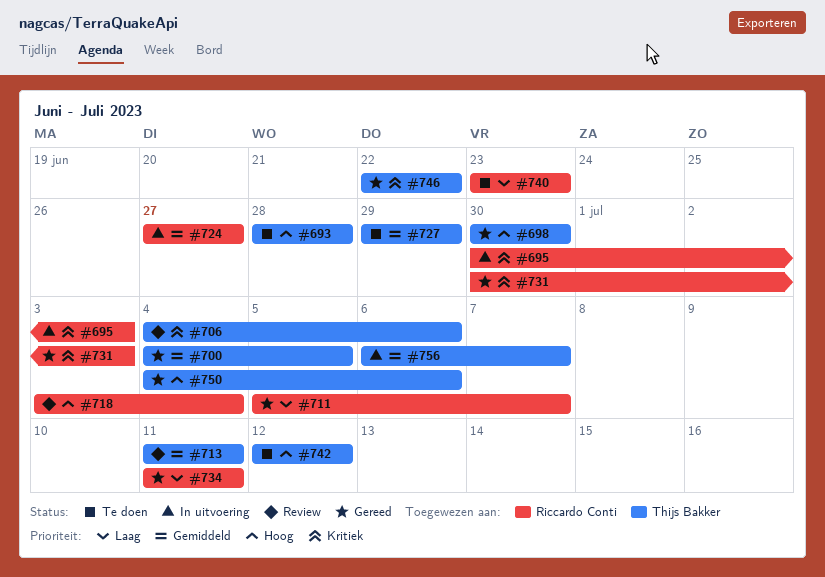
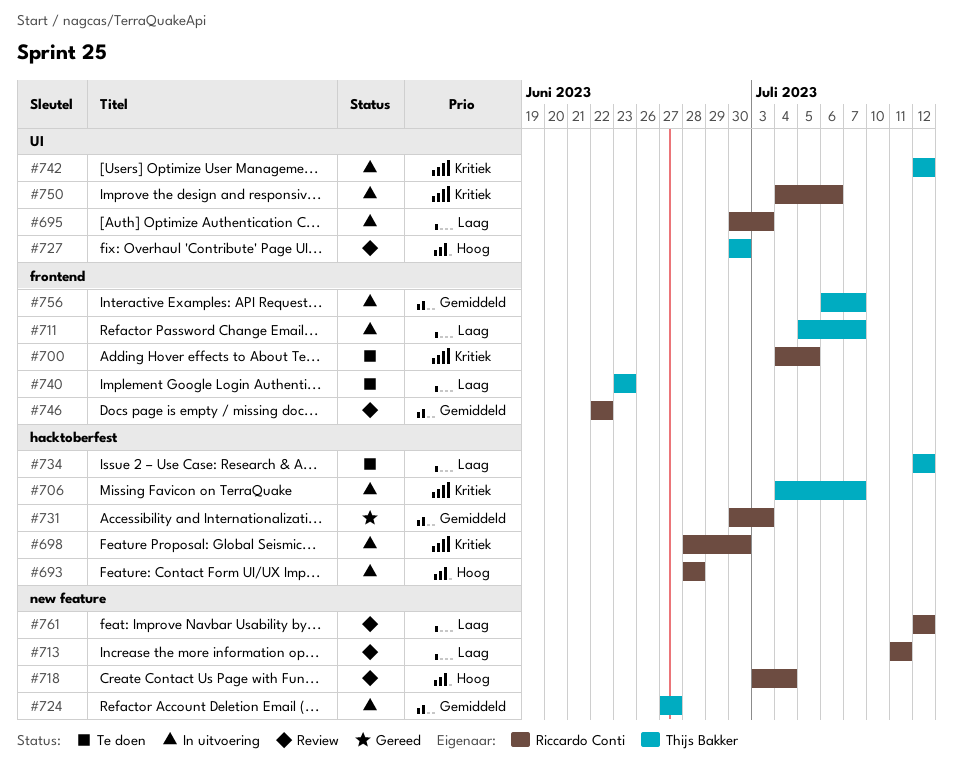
#693, status: Te doen -> In uitvoering
#693, owner: Thijs Bakker -> Riccardo Conti
#695, priority: Kritiek -> Laag
#698, status: Gereed -> In uitvoering
#698, owner: Thijs Bakker -> Riccardo Conti
#698, priority: Hoog -> Kritiek
#698, start: Jun 30 -> Jun 28
#700, status: Gereed -> Te doen
#700, owner: Thijs Bakker -> Riccardo Conti
#700, priority: Gemiddeld -> Kritiek
#706, status: Review -> In uitvoering
#706, due: Jul 6 -> Jul 7
#711, status: Gereed -> In uitvoering
#711, owner: Riccardo Conti -> Thijs Bakker
#713, owner: Thijs Bakker -> Riccardo Conti
#713, priority: Gemiddeld -> Laag
#724, owner: Riccardo Conti -> Thijs Bakker
#727, status: Te doen -> Review
#727, priority: Gemiddeld -> Hoog
#727, start: Jun 29 -> Jun 30
#727, due: Jun 29 -> Jun 30
#731, priority: Kritiek -> Gemiddeld
#734, status: Gereed -> Te doen
#734, owner: Riccardo Conti -> Thijs Bakker
#734, start: Jul 11 -> Jul 12
#734, due: Jul 11 -> Jul 12
#740, owner: Riccardo Conti -> Thijs Bakker
#742, status: Te doen -> In uitvoering
#742, priority: Hoog -> Kritiek
#746, status: Gereed -> Review
#746, owner: Thijs Bakker -> Riccardo Conti
#746, priority: Kritiek -> Gemiddeld
#750, status: Gereed -> In uitvoering
#750, owner: Thijs Bakker -> Riccardo Conti
#750, priority: Hoog -> Kritiek
#761: none -> present

